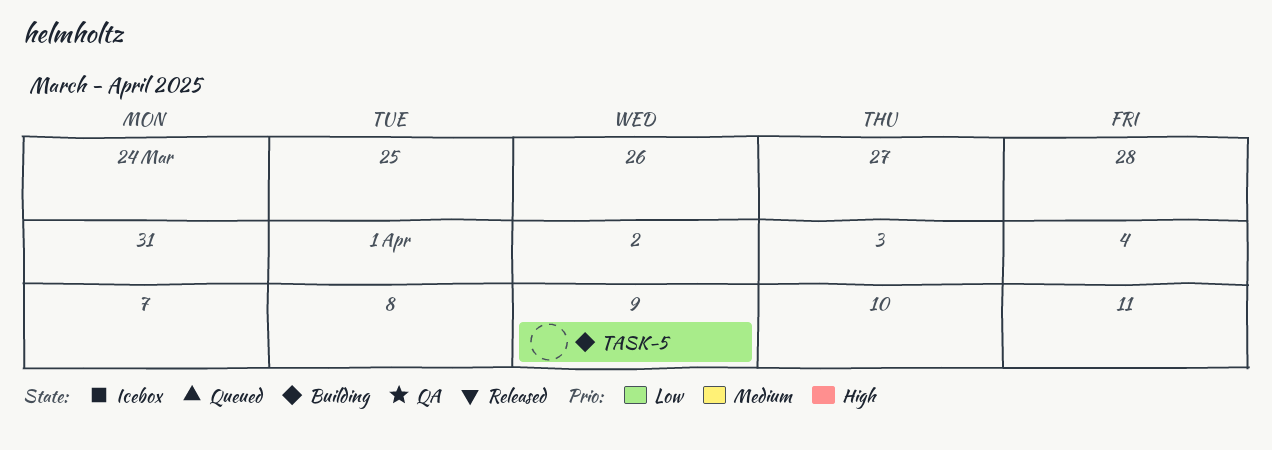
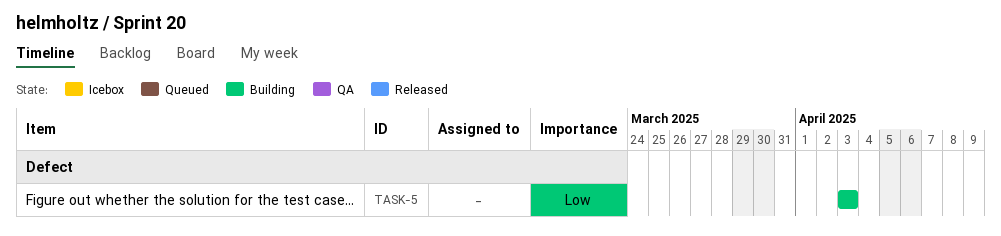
TASK-5, start: Apr 9 -> Apr 3
TASK-5, due: Apr 9 -> Apr 3

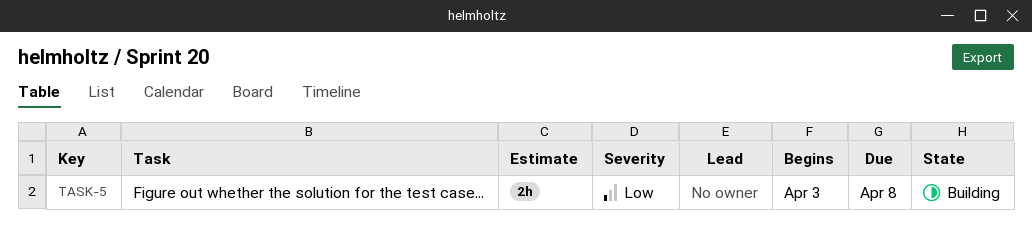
TASK-5, due: Apr 3 -> Apr 8

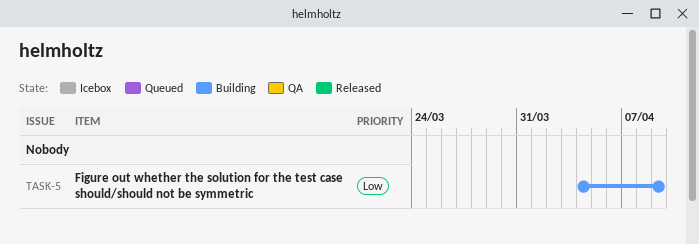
TASK-5, start: Apr 3 -> Apr 4
TASK-5, due: Apr 8 -> Apr 9

